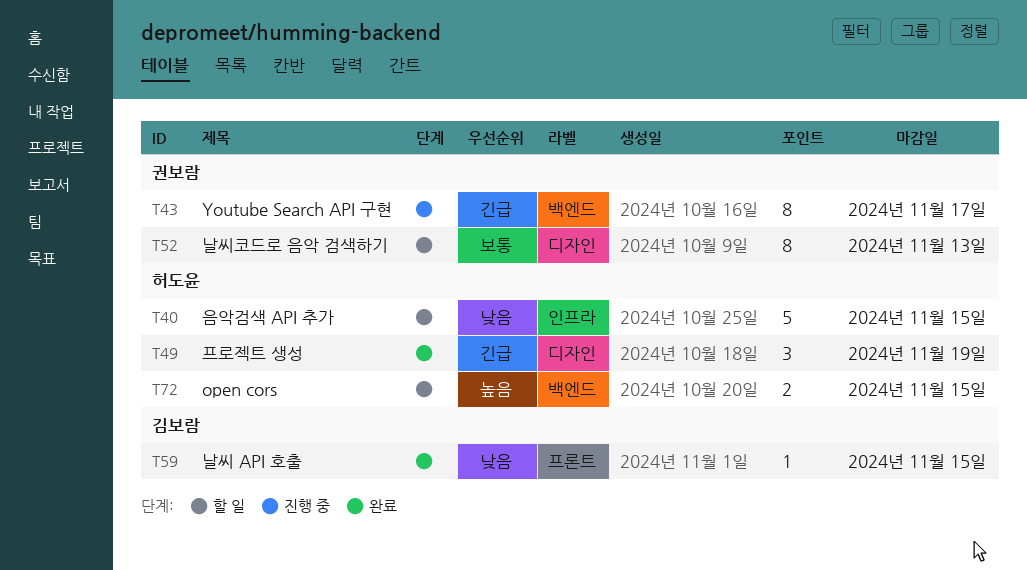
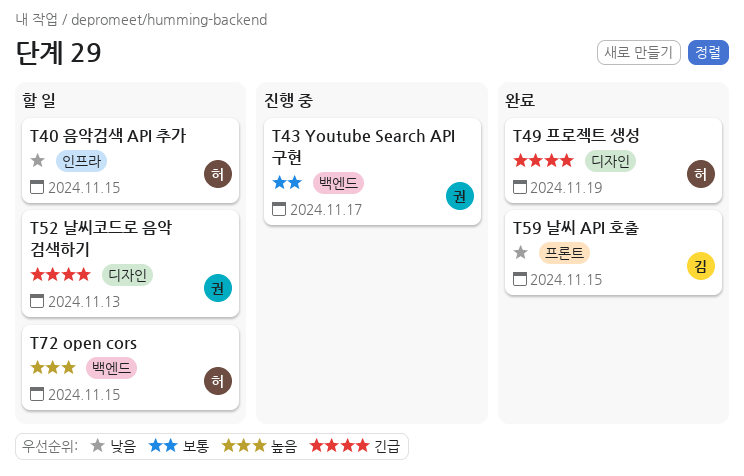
T43, priority: 긴급 -> 보통
T52, priority: 보통 -> 긴급

